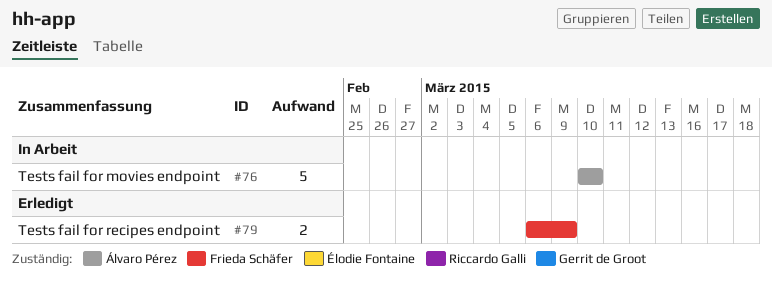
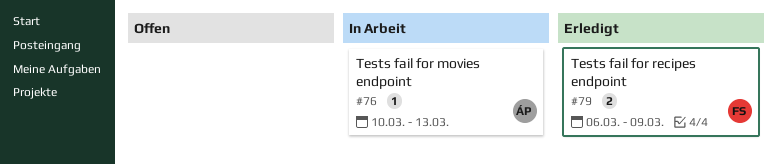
#76, estimate: 5 -> 1
#76, due: Mar 10 -> Mar 13

